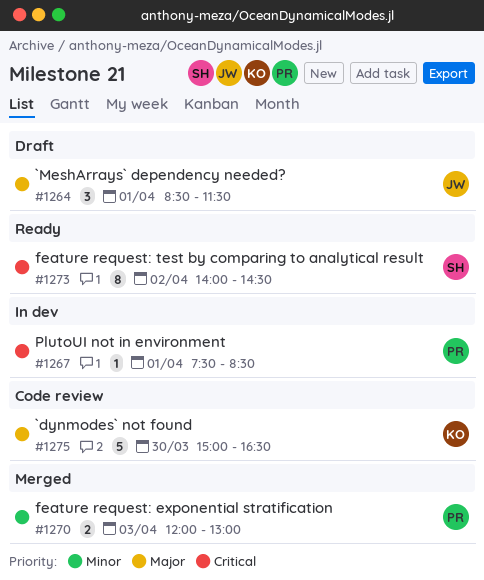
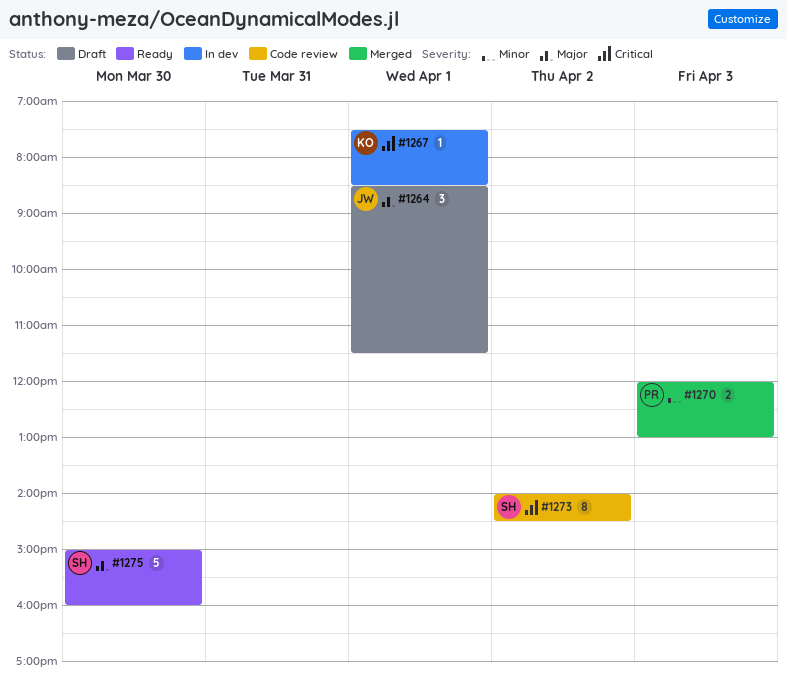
#1267, owner: PR -> KO
#1273, status: Ready -> Code review
#1275, status: Code review -> Ready
#1275, owner: KO -> SH
#1275, ends: 16:30 -> 16:00

